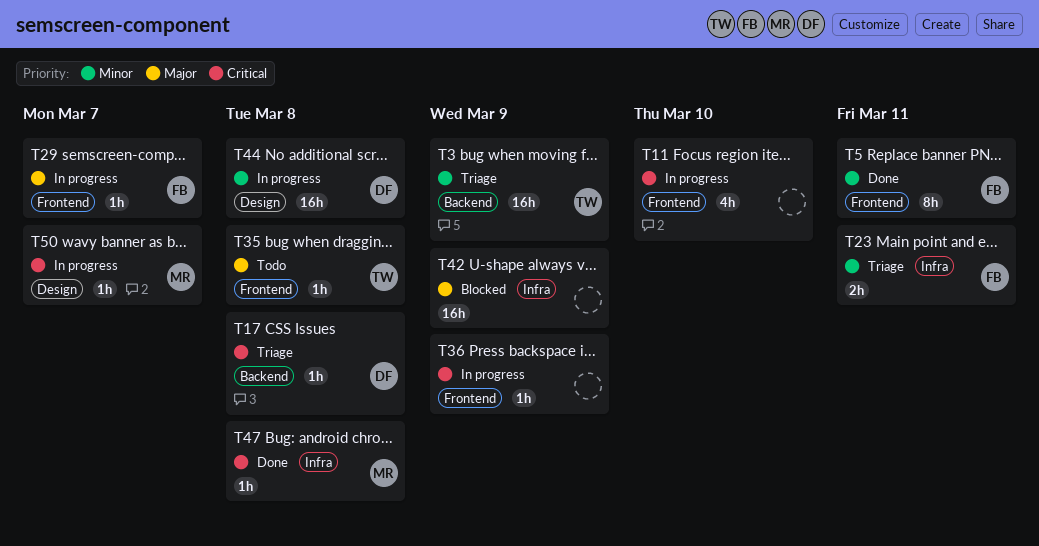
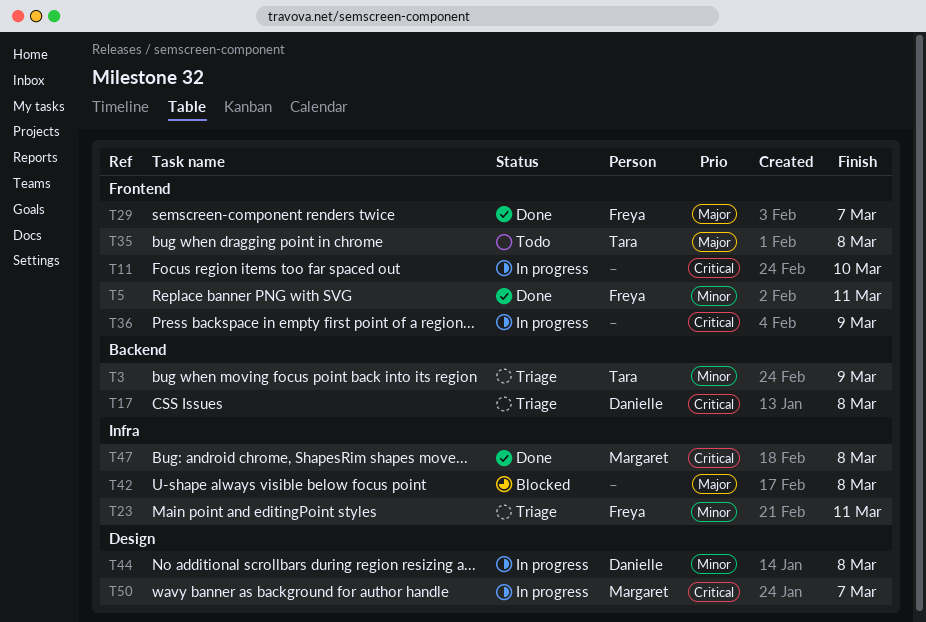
T29, status: In progress -> Done
T42, due: Mar 9 -> Mar 8

